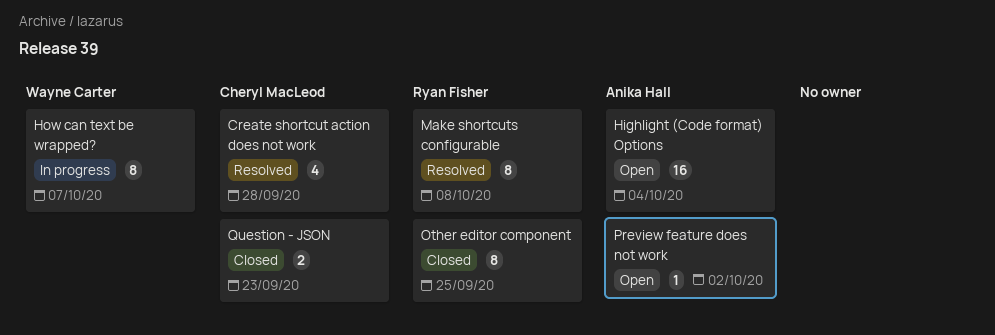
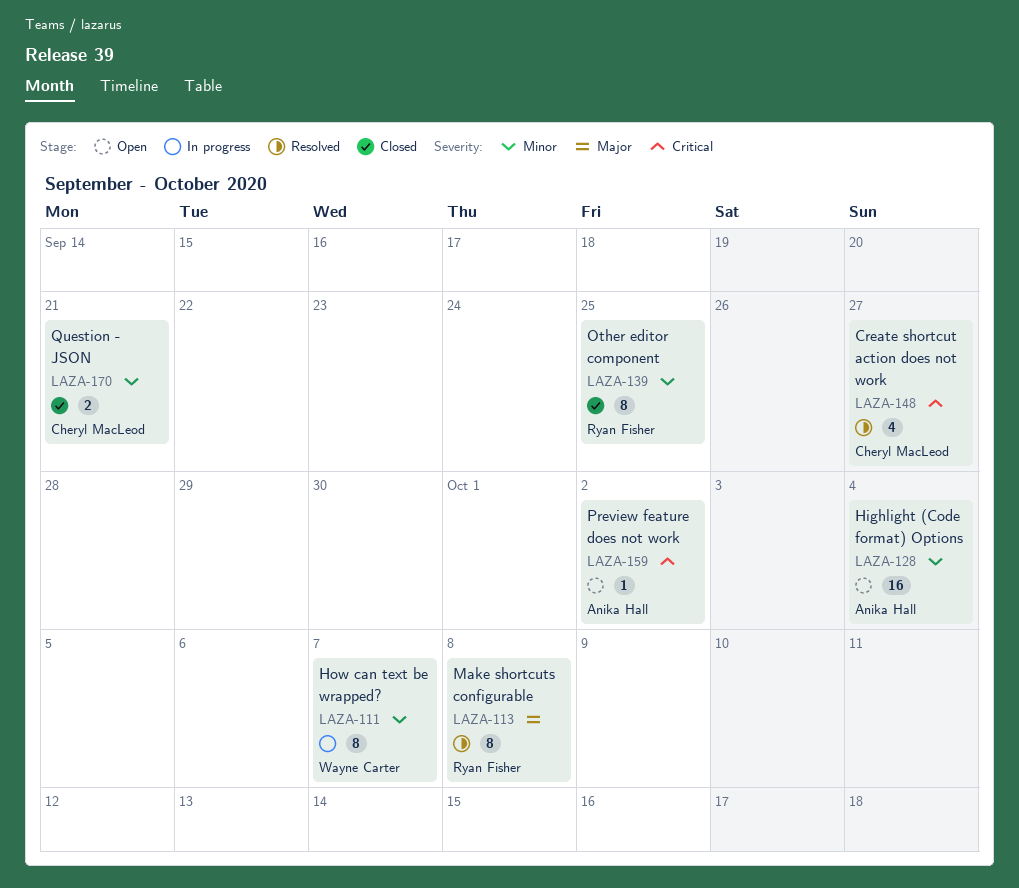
Create shortcut action does not work, due: Sep 28 -> Sep 27
Question - JSON, due: Sep 23 -> Sep 21

